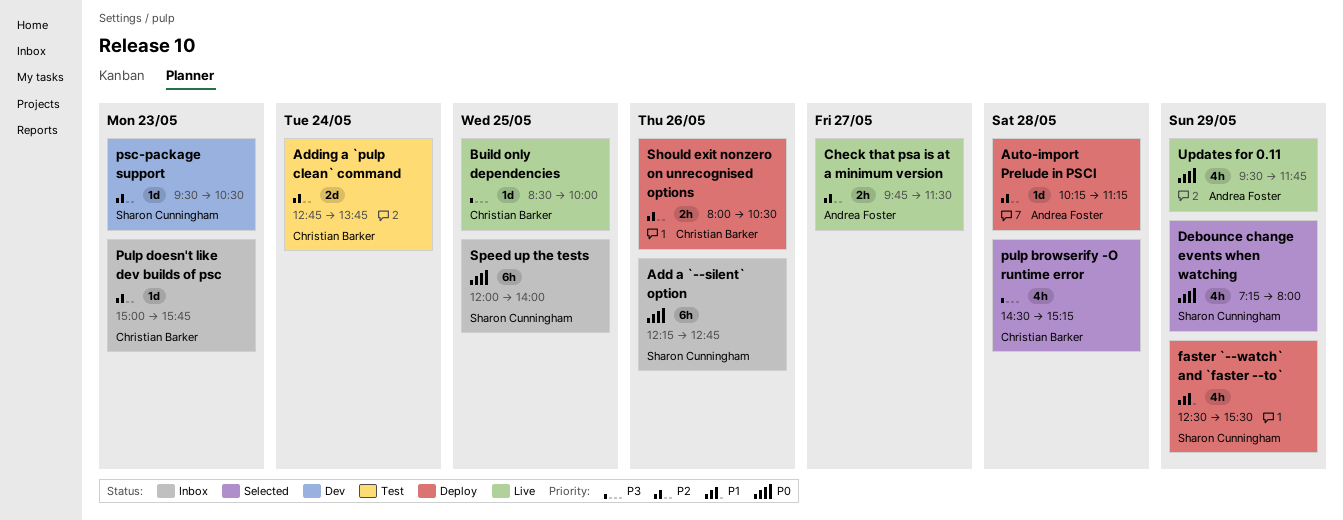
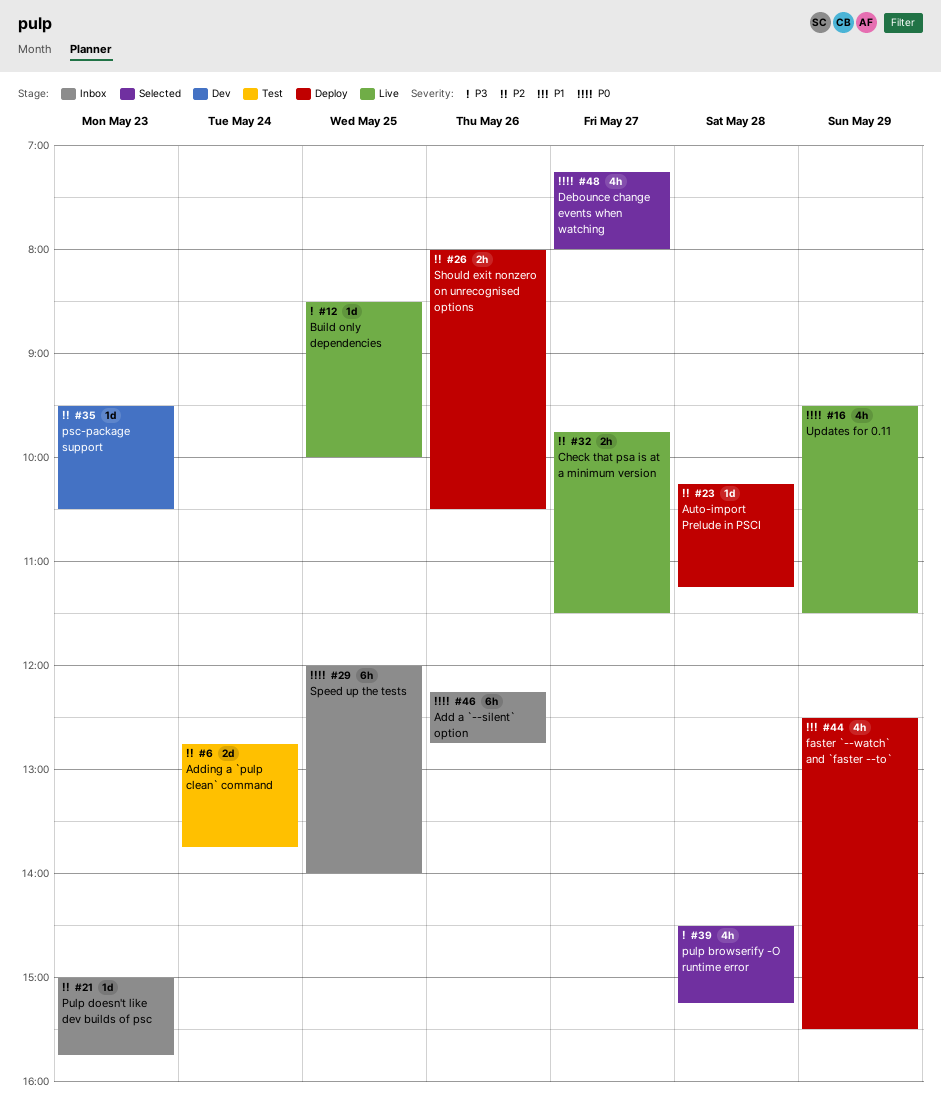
Debounce change events when watching, day: May 29 -> May 27
Updates for 0.11, ends: 11:45 -> 11:30

